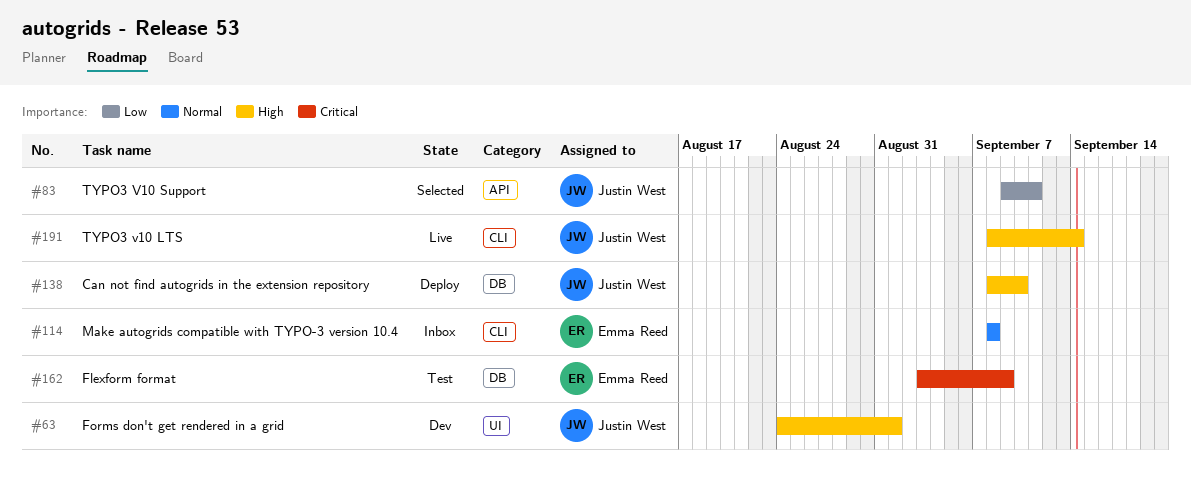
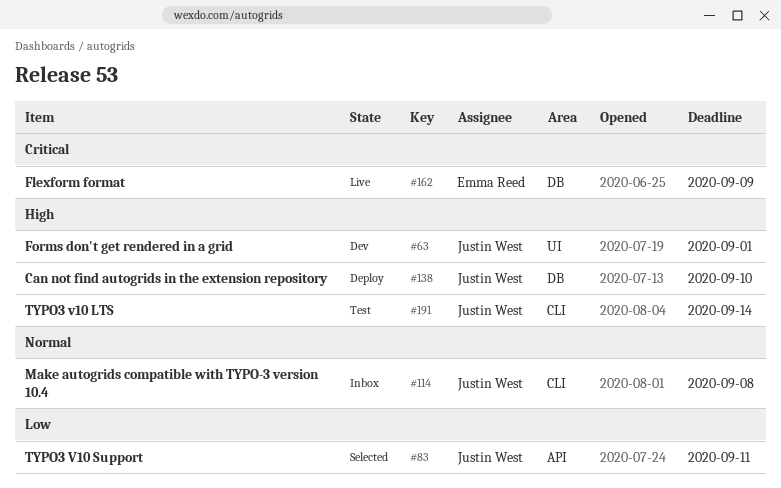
#114, owner: Emma Reed -> Justin West
#162, status: Test -> Live
#191, status: Live -> Test

